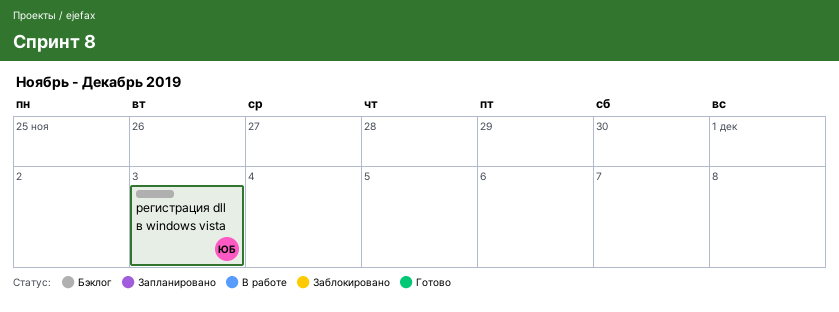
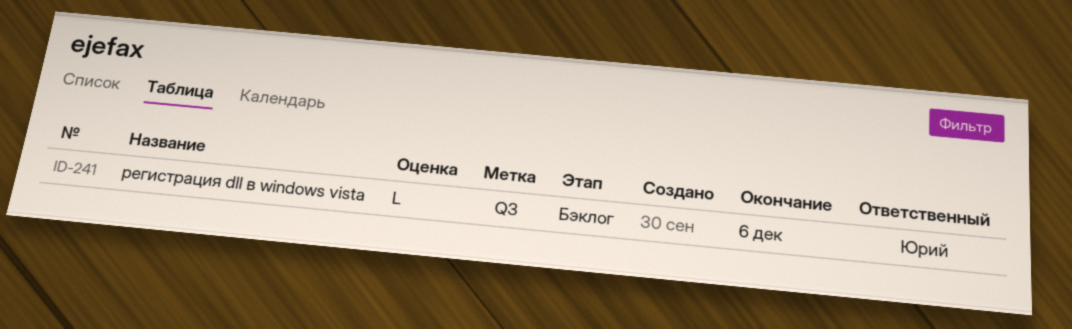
регистрация dll в windows vista, due: Dec 3 -> Dec 6

